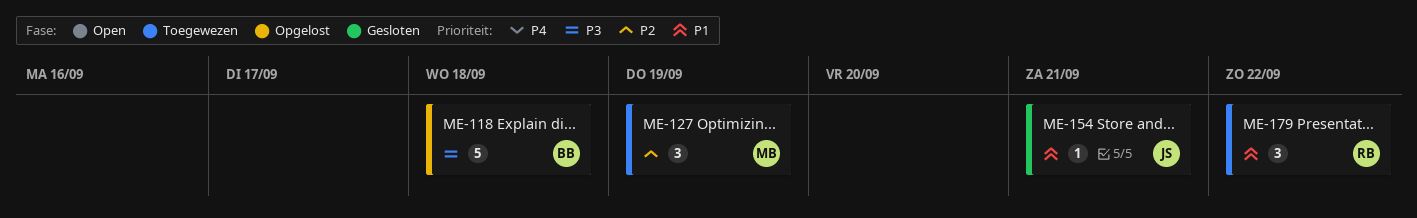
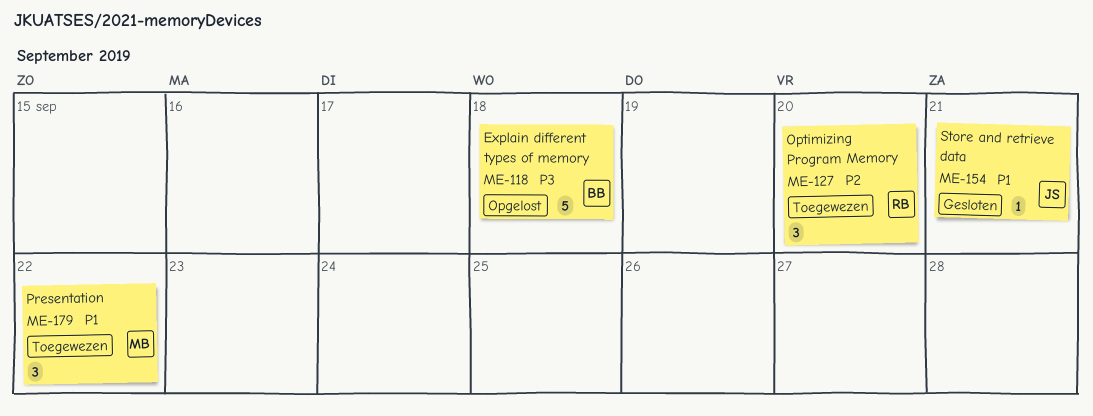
ME-127, owner: MB -> RB
ME-127, due: Sep 19 -> Sep 20
ME-179, owner: RB -> MB

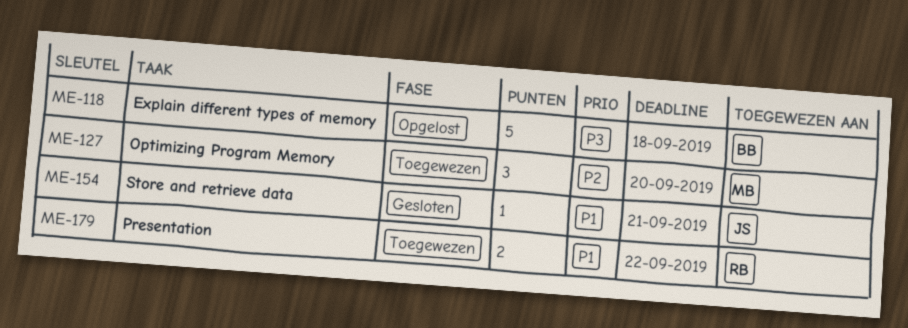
ME-127, owner: RB -> MB
ME-179, owner: MB -> RB
ME-179, estimate: 3 -> 2

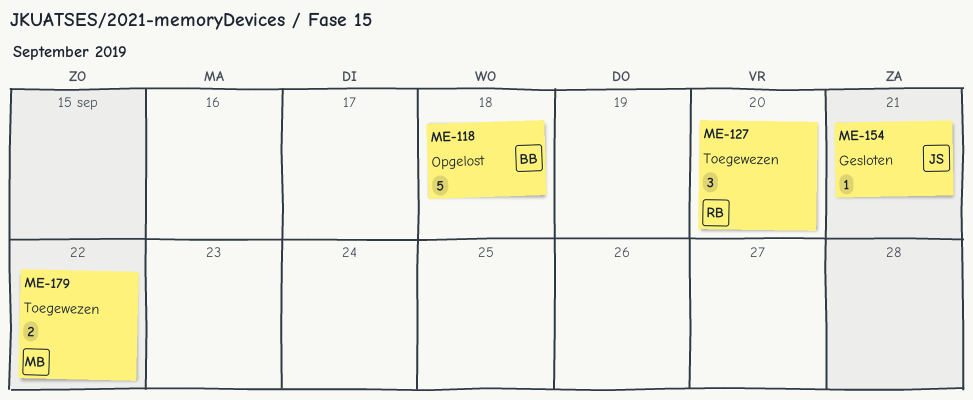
ME-127, owner: MB -> RB
ME-179, owner: RB -> MB

